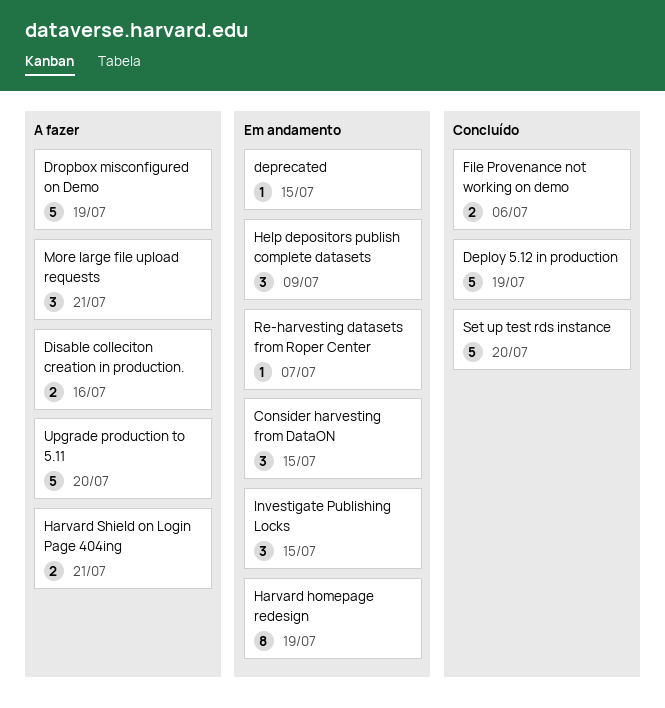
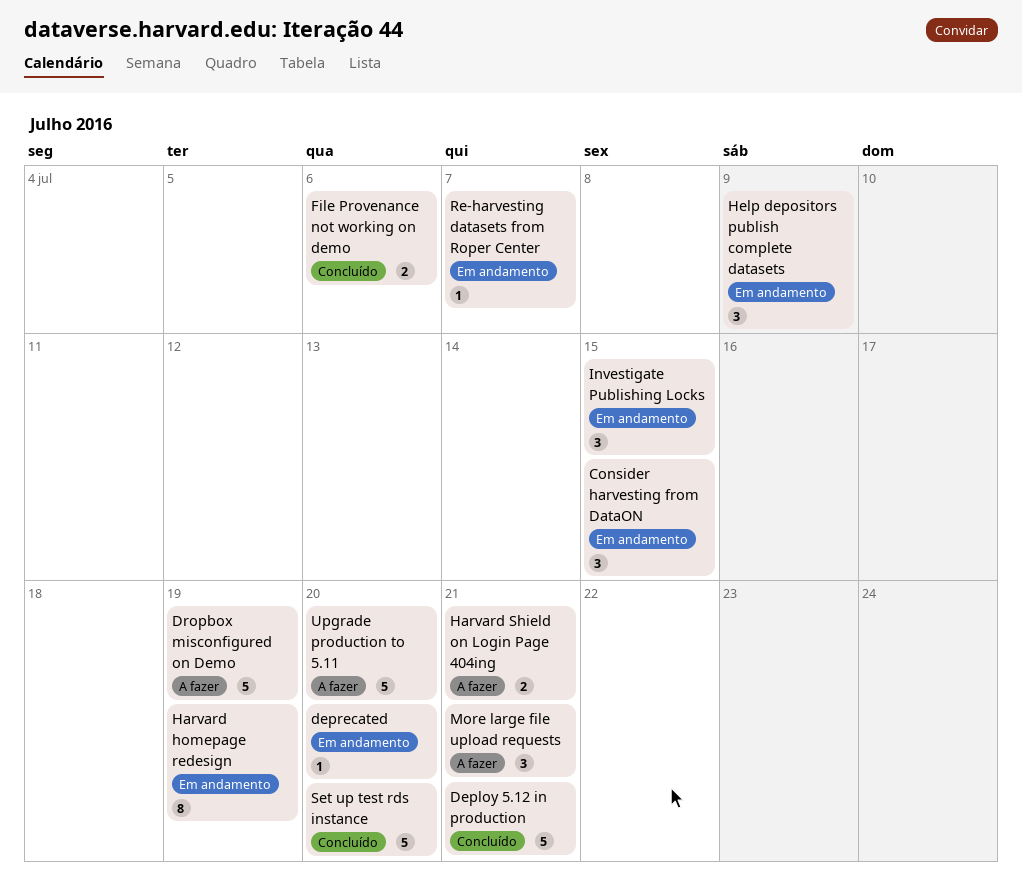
Deploy 5.12 in production, due: Jul 19 -> Jul 21
deprecated, due: Jul 15 -> Jul 20
Disable colleciton creation in production.: present -> none

